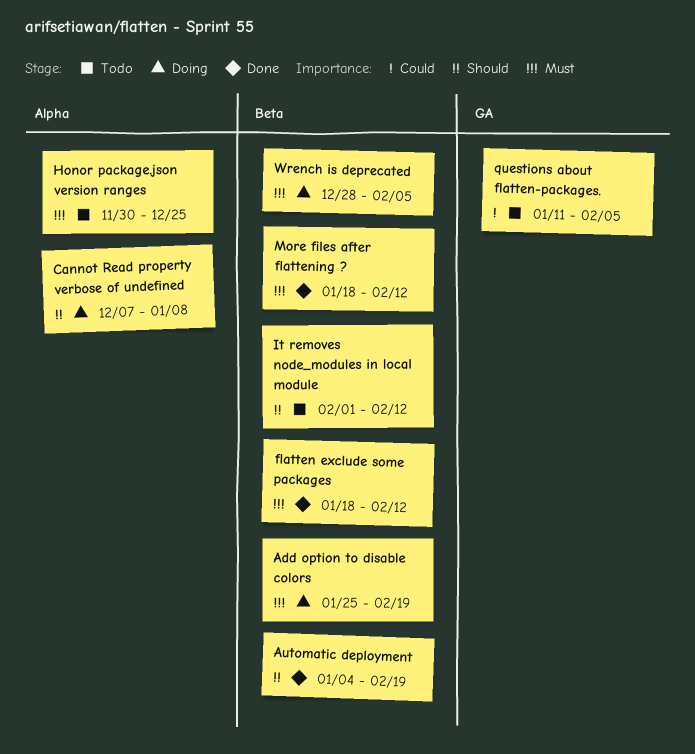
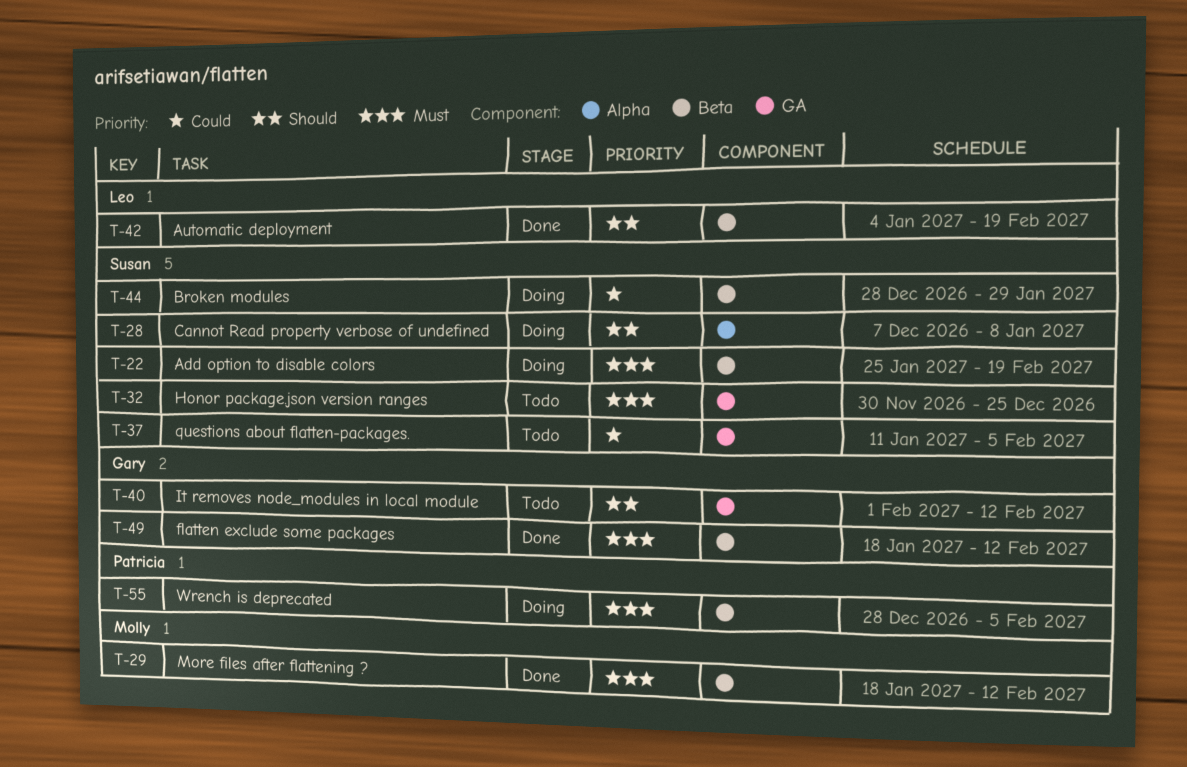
Broken modules: none -> present
Honor package.json version ranges, label: Alpha -> GA
It removes node_modules in local module, label: Beta -> GA

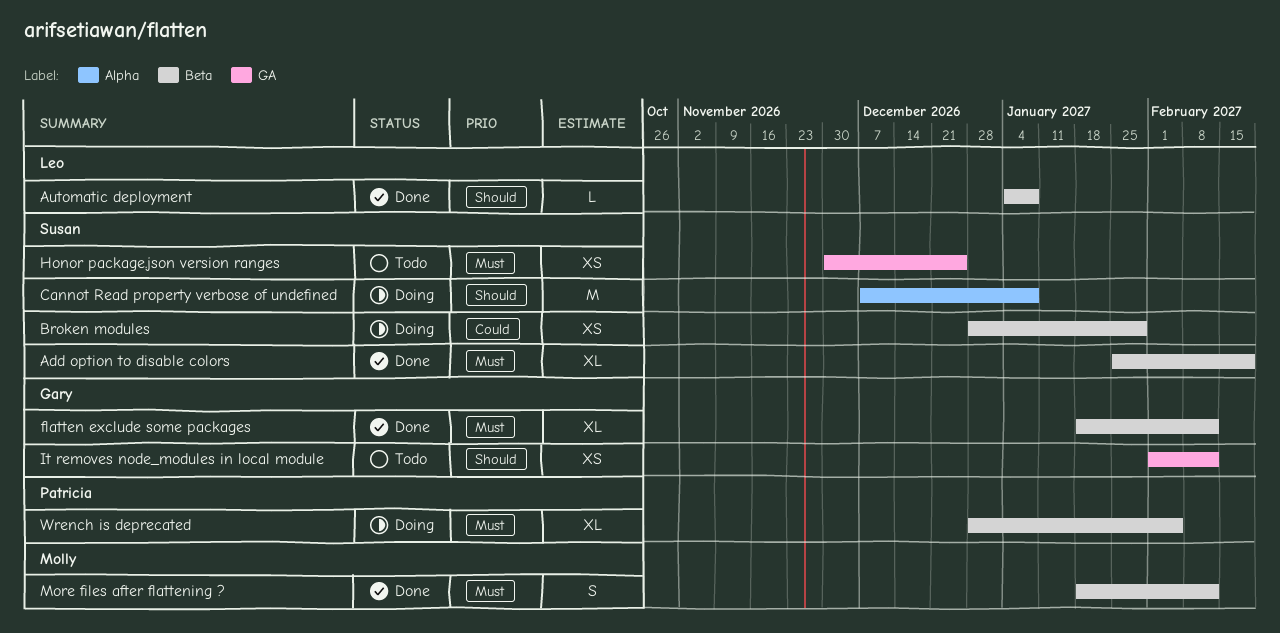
Add option to disable colors, status: Doing -> Done
Automatic deployment, due: Feb 19 -> Jan 8
questions about flatten-packages.: present -> none

